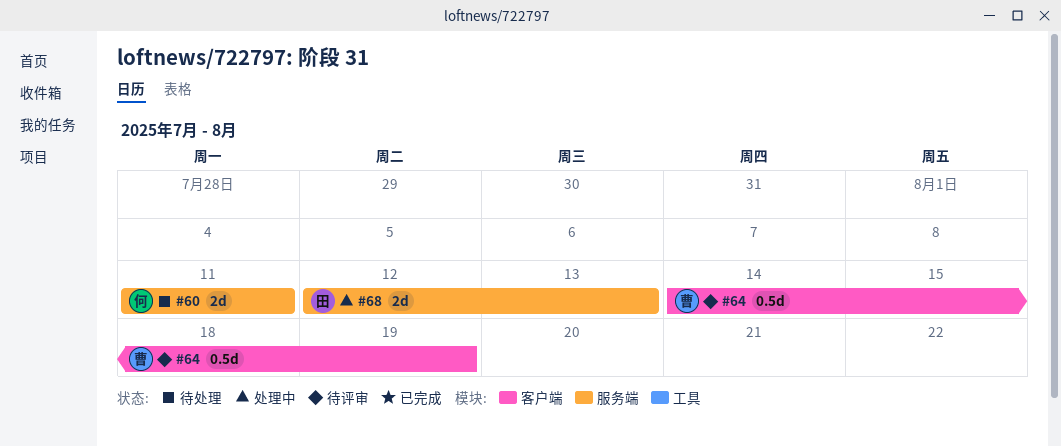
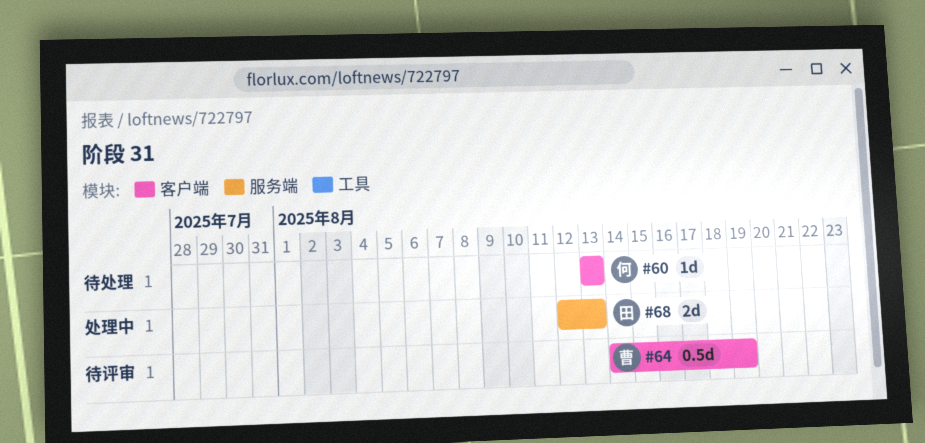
#60, label: 服务端 -> 客户端
#60, estimate: 2d -> 1d
#60, start: Aug 11 -> Aug 13
#60, due: Aug 11 -> Aug 13

